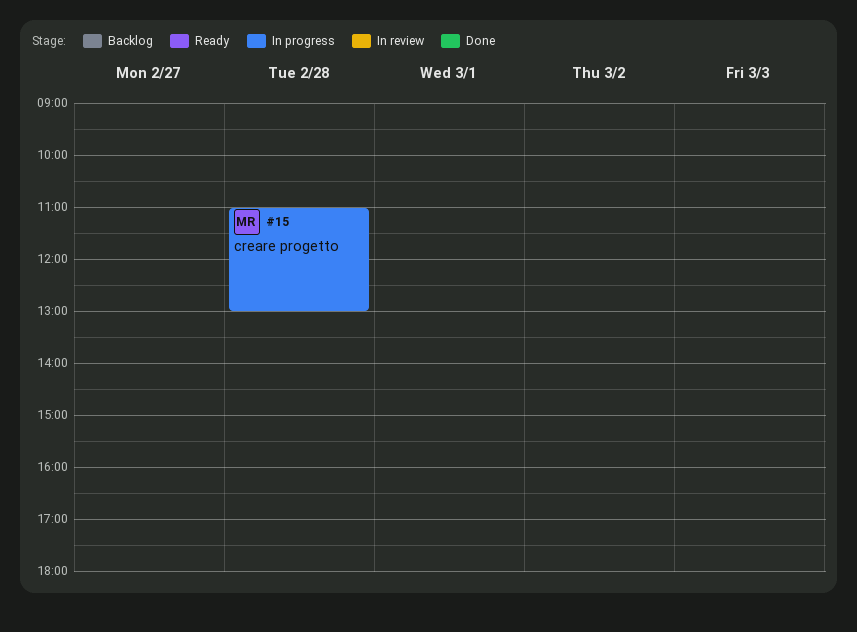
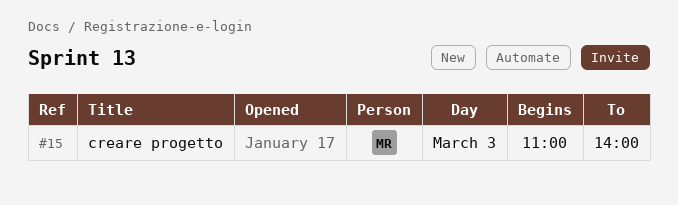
#15, day: Feb 28 -> Mar 3
#15, ends: 13:00 -> 14:00

